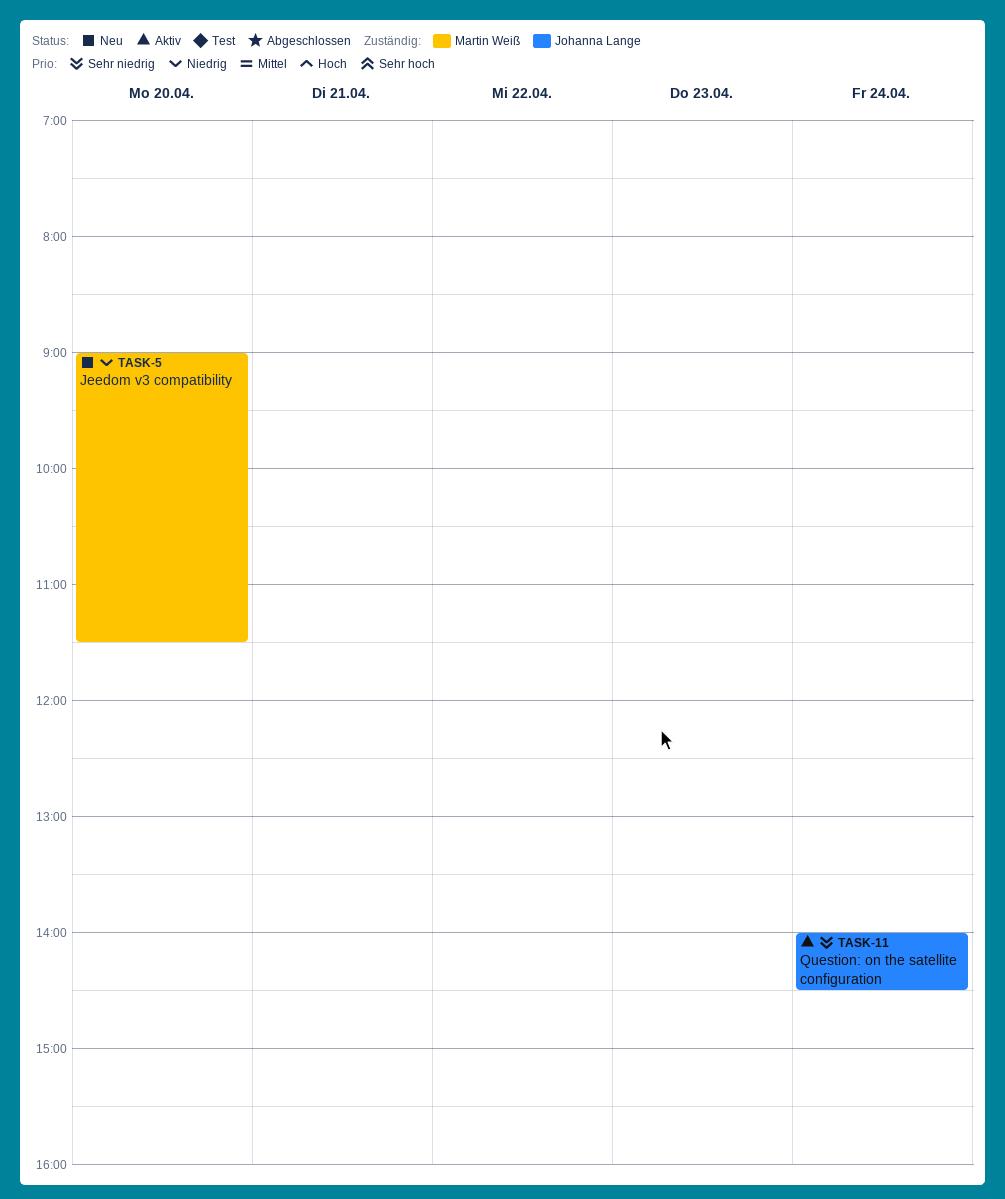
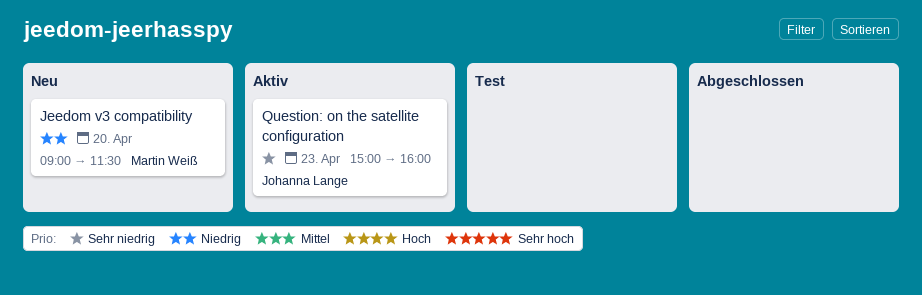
Question: on the satellite configuration, day: Apr 24 -> Apr 23
Question: on the satellite configuration, begins: 14:00 -> 15:00
Question: on the satellite configuration, ends: 14:30 -> 16:00

